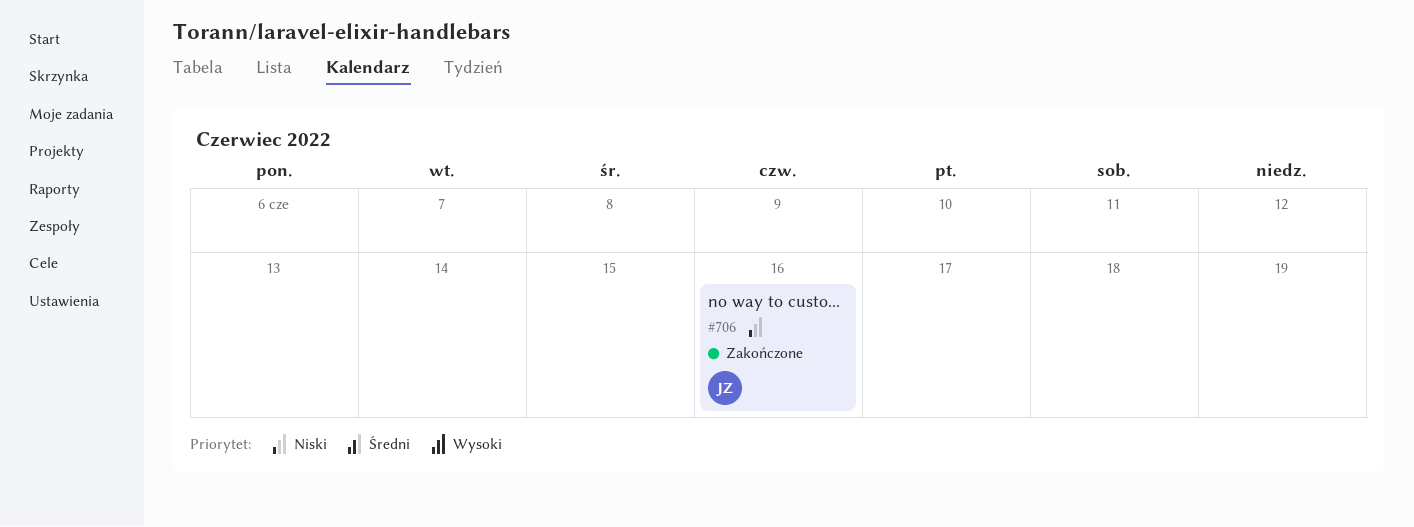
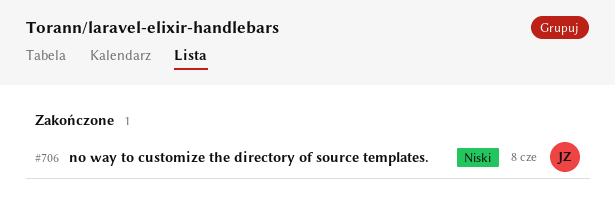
#706, due: Jun 16 -> Jun 8

